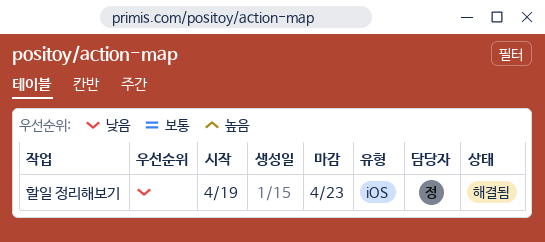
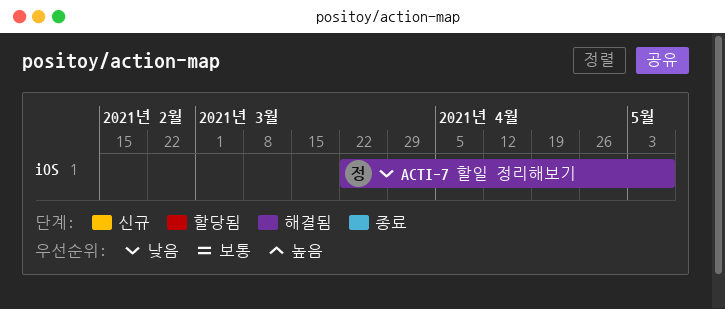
할일 정리해보기, start: Apr 19 -> Mar 22
할일 정리해보기, due: Apr 23 -> May 7

